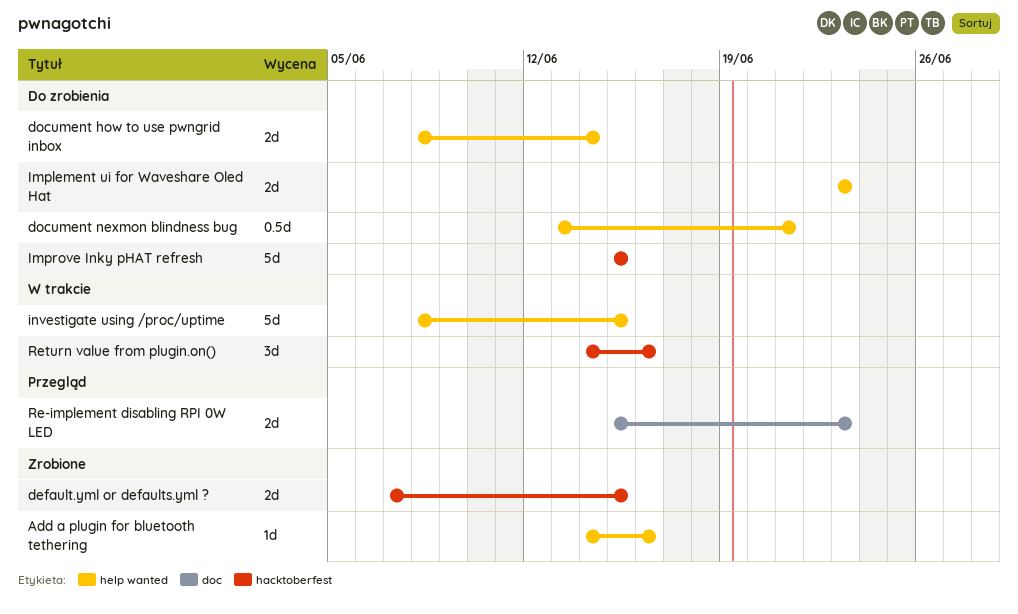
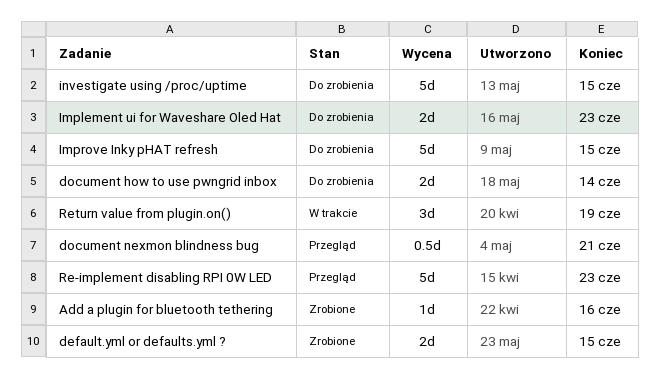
document nexmon blindness bug, status: Do zrobienia -> Przegląd
investigate using /proc/uptime, status: W trakcie -> Do zrobienia
Re-implement disabling RPI 0W LED, estimate: 2d -> 5d
Return value from plugin.on(), due: Jun 16 -> Jun 19

